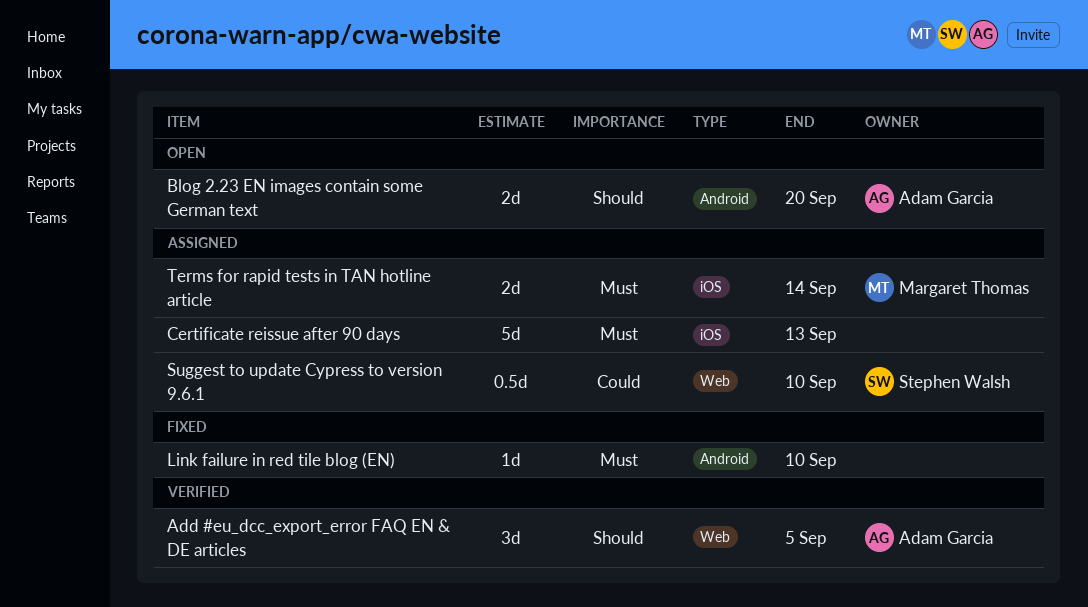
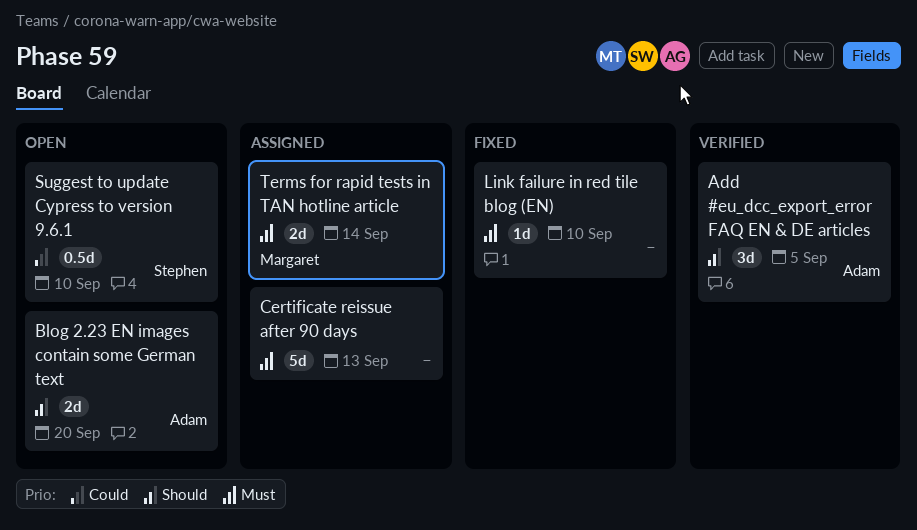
Suggest to update Cypress to version 9.6.1, status: Assigned -> Open

